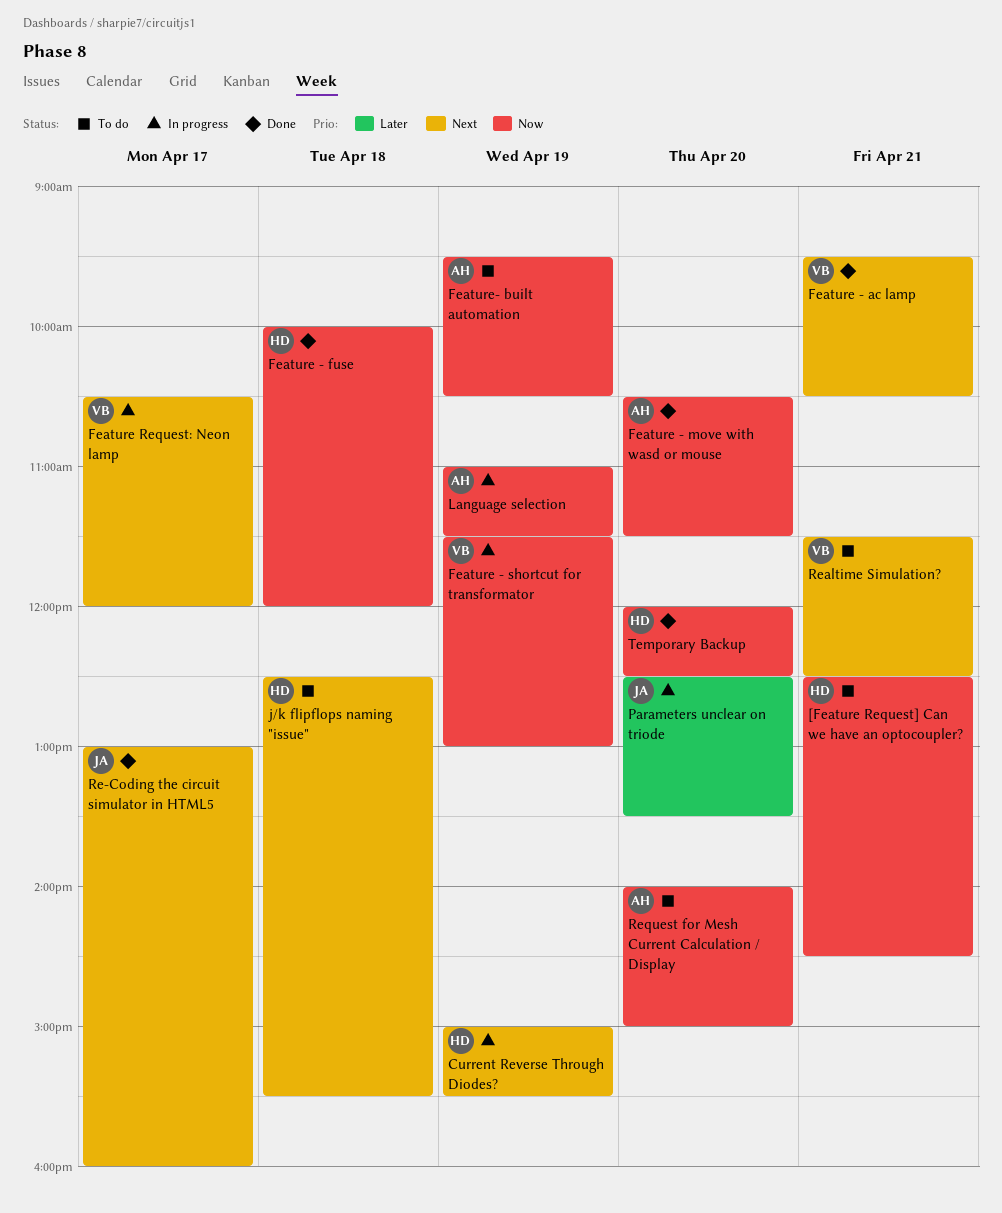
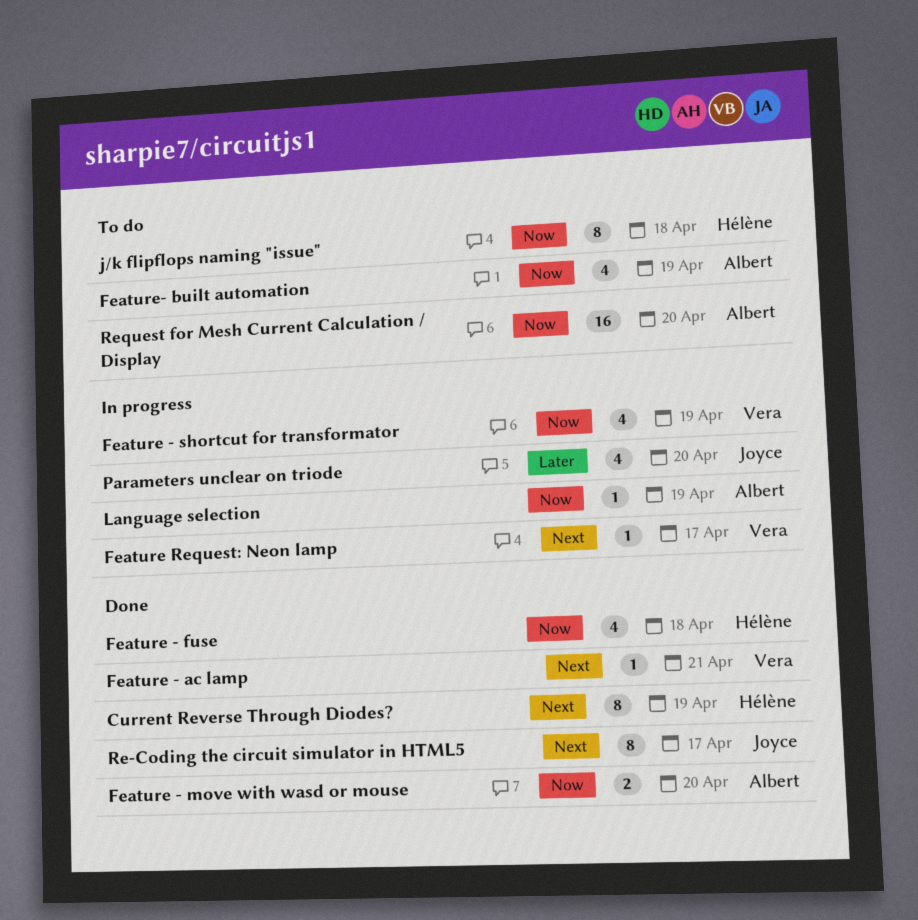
[Feature Request] Can we have an optocoupler?: present -> none
Current Reverse Through Diodes?, status: In progress -> Done
j/k flipflops naming "issue", priority: Next -> Now
Realtime Simulation?: present -> none
Temporary Backup: present -> none

